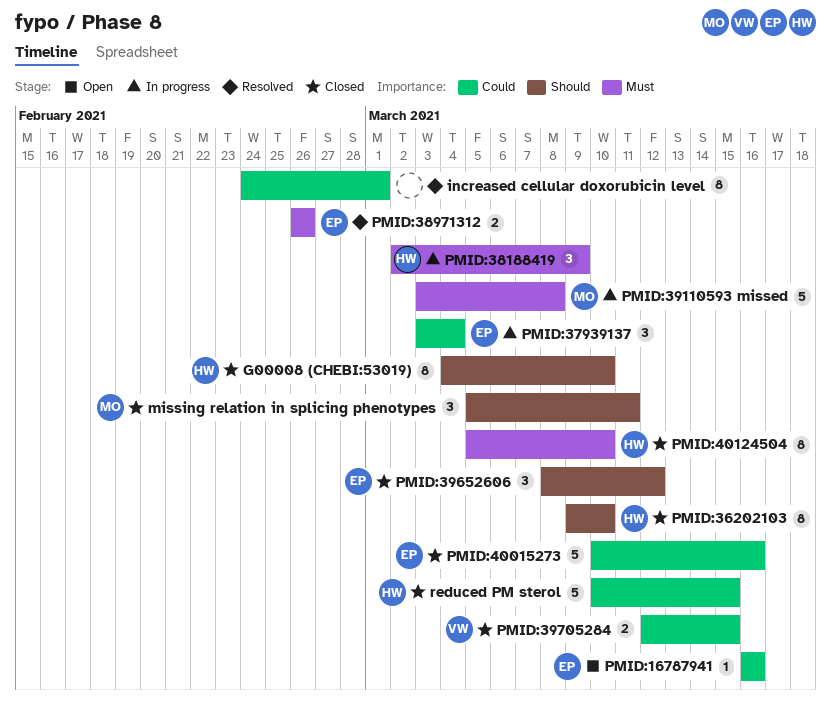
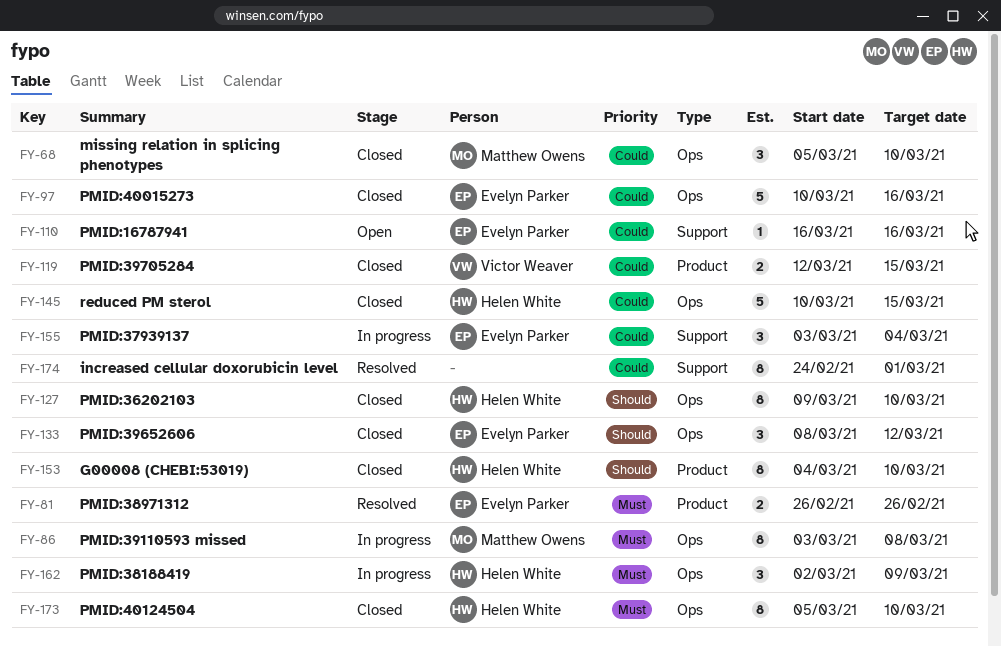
missing relation in splicing phenotypes, priority: Should -> Could
missing relation in splicing phenotypes, due: Mar 11 -> Mar 10
PMID:39110593 missed, estimate: 5 -> 8

